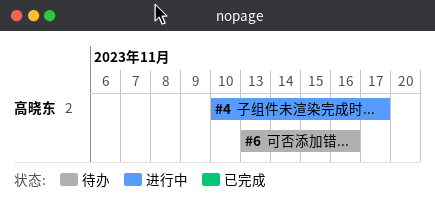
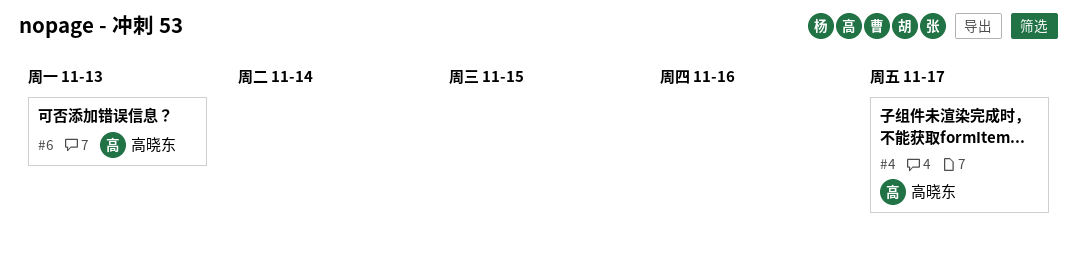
#6, due: Nov 16 -> Nov 13

